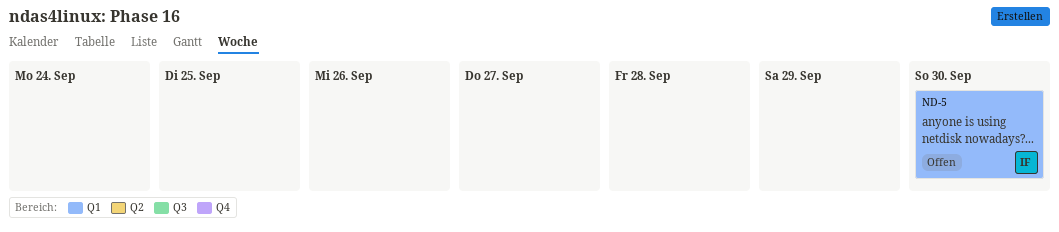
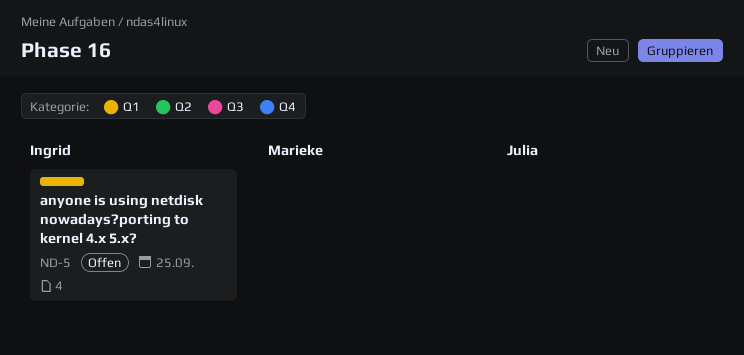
ND-5, due: Sep 30 -> Sep 25

